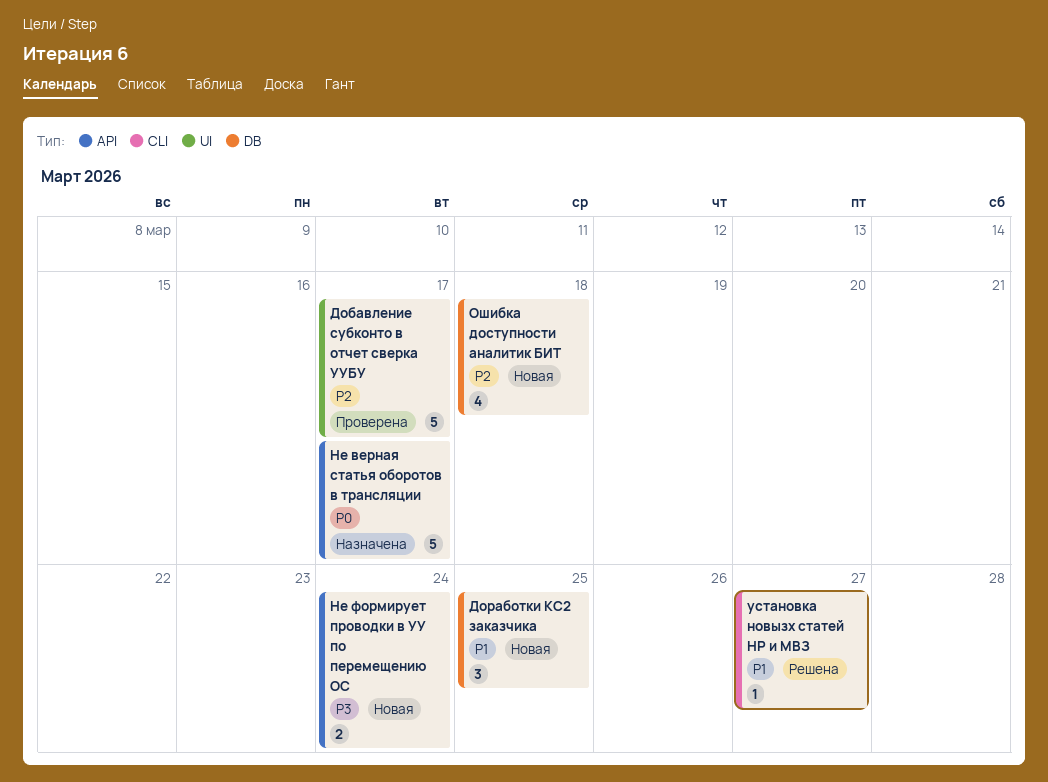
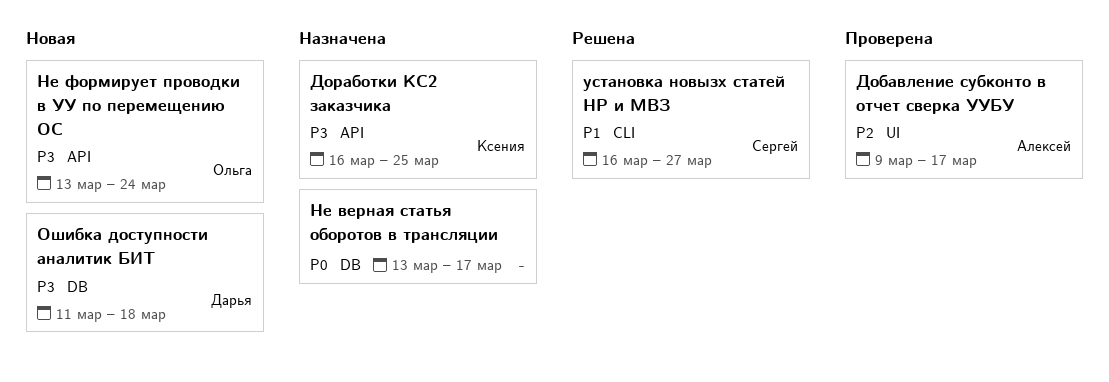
Доработки КС2 заказчика, status: Новая -> Назначена
Доработки КС2 заказчика, priority: P1 -> P3
Доработки КС2 заказчика, label: DB -> API
Не верная статья оборотов в трансляции, label: API -> DB
Ошибка доступности аналитик БИТ, priority: P2 -> P3

